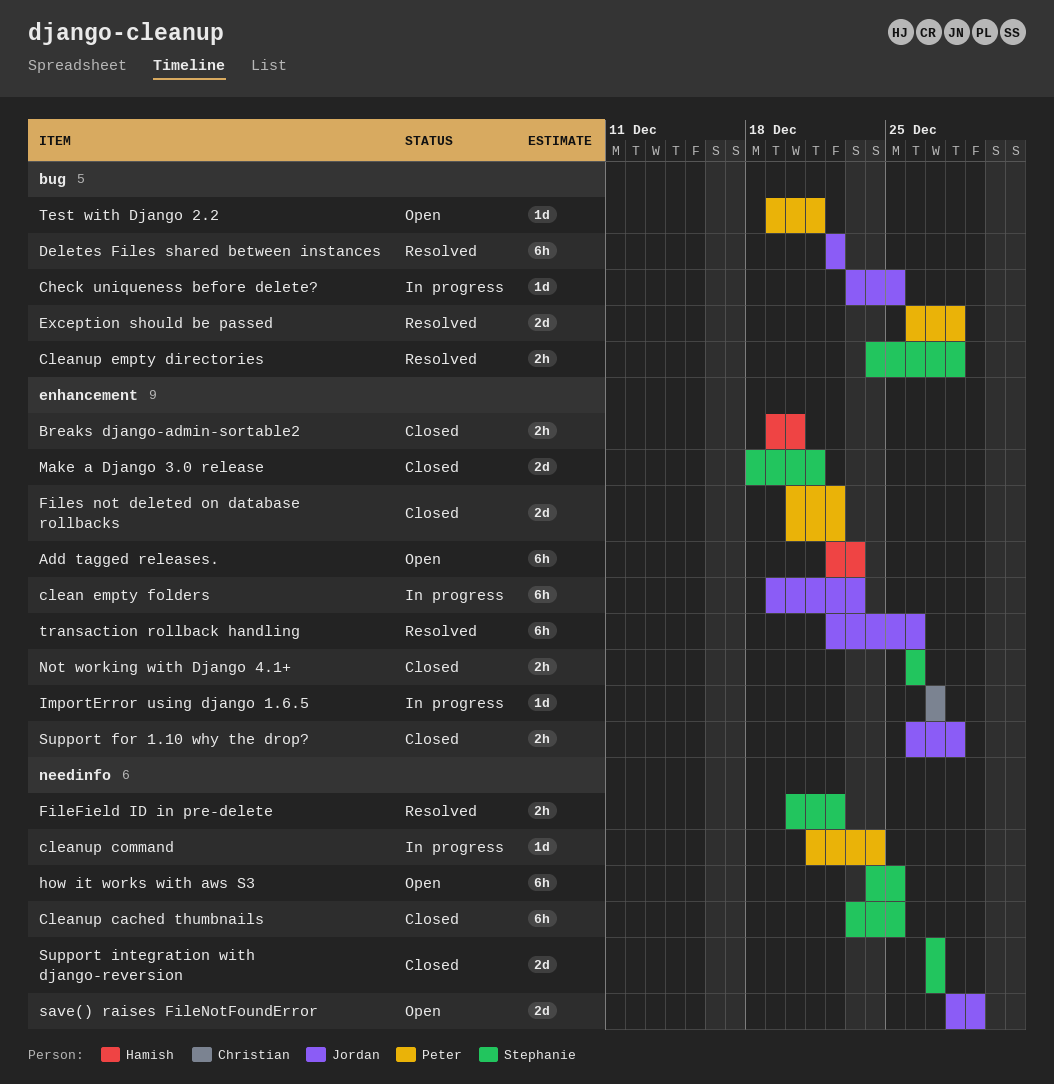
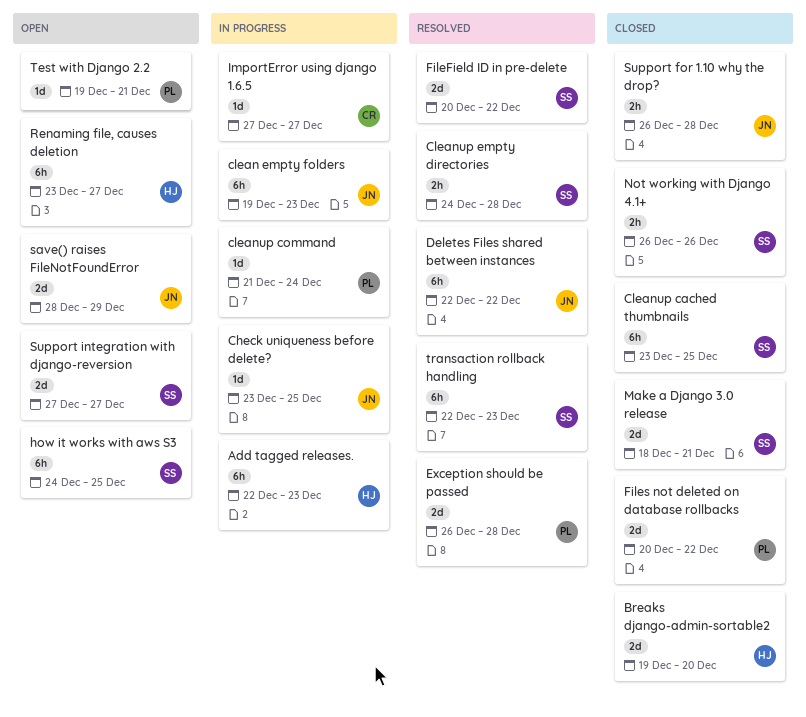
Add tagged releases., status: Open -> In progress
Breaks django-admin-sortable2, estimate: 2h -> 2d
FileField ID in pre-delete, estimate: 2h -> 2d
Renaming file, causes deletion: none -> present
Support integration with django-reversion, status: Closed -> Open
transaction rollback handling, owner: Jordan -> Stephanie
transaction rollback handling, due: Dec 26 -> Dec 23

